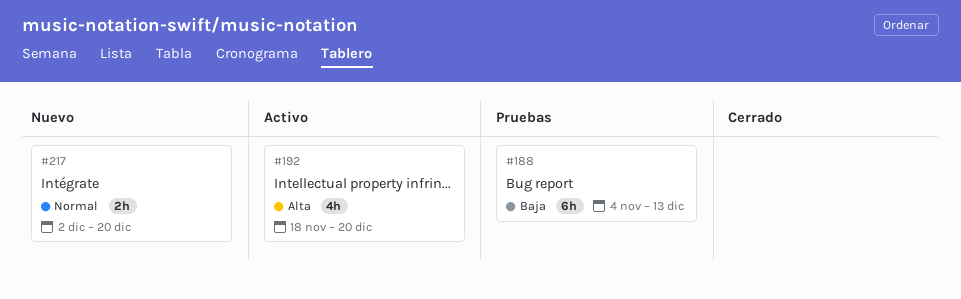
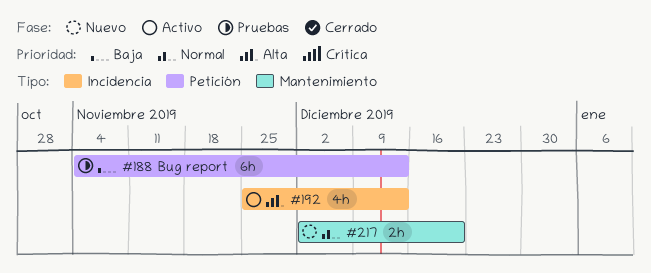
#192, start: Nov 18 -> Nov 25
#192, due: Dec 20 -> Dec 13

